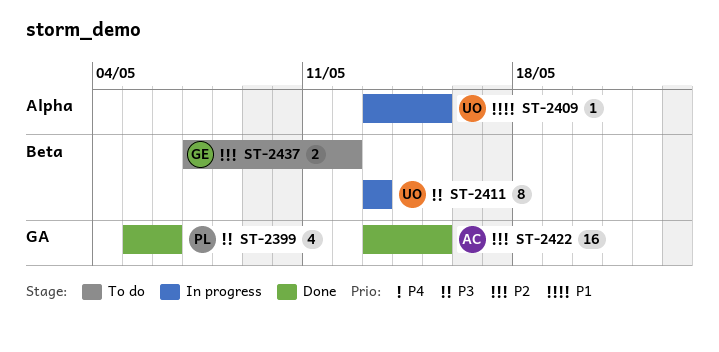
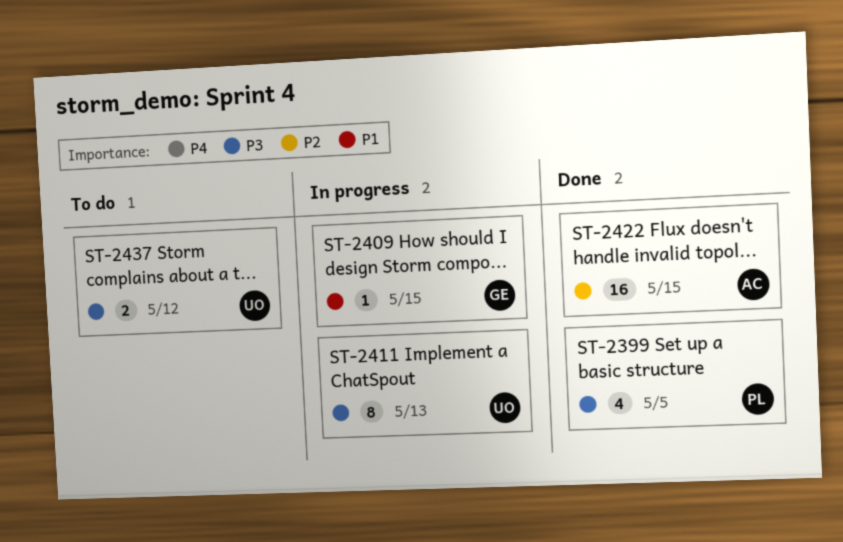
ST-2399, due: May 6 -> May 5
ST-2409, owner: UO -> GE
ST-2437, owner: GE -> UO
ST-2437, priority: P2 -> P3

